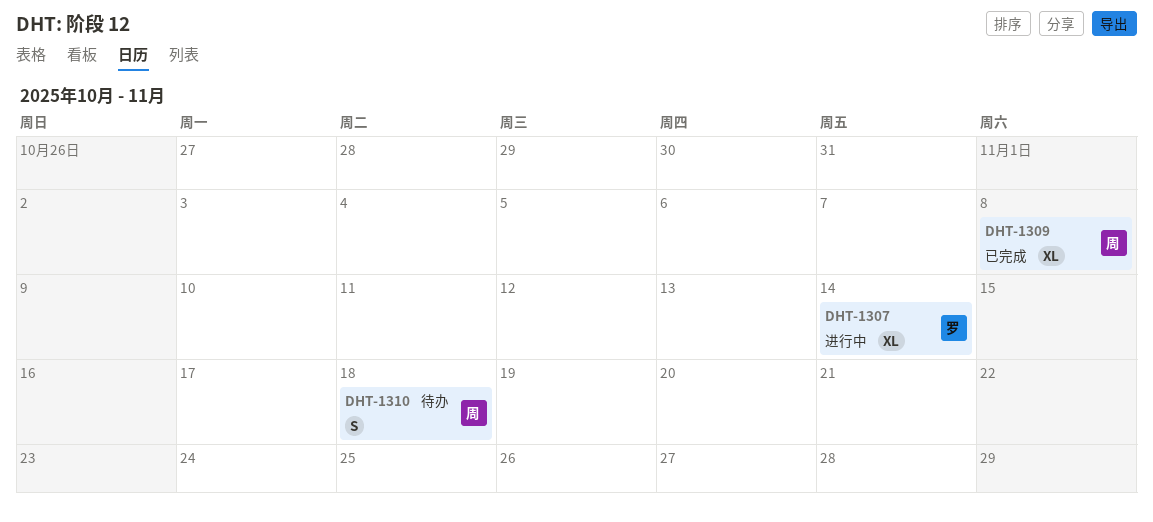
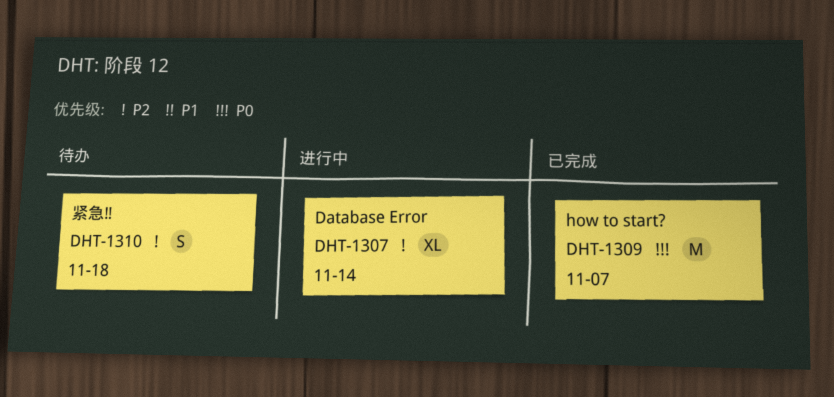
DHT-1309, estimate: XL -> M
DHT-1309, due: Nov 8 -> Nov 7

